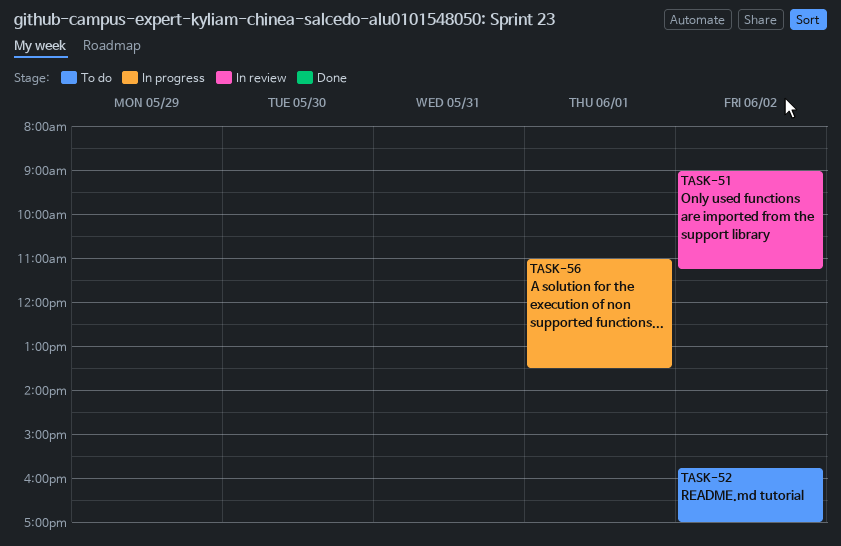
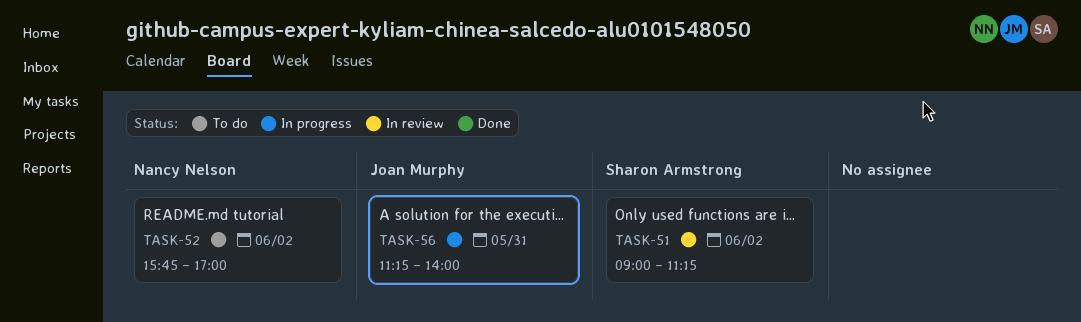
TASK-56, day: Jun 1 -> May 31
TASK-56, begins: 11:00 -> 11:15
TASK-56, ends: 13:30 -> 14:00

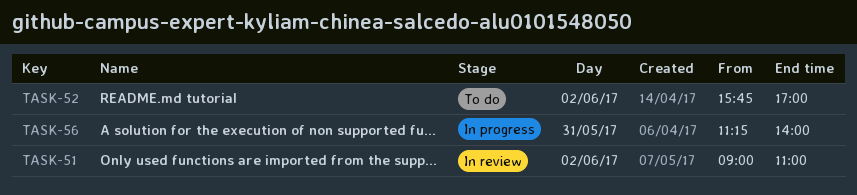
TASK-51, ends: 11:15 -> 11:00

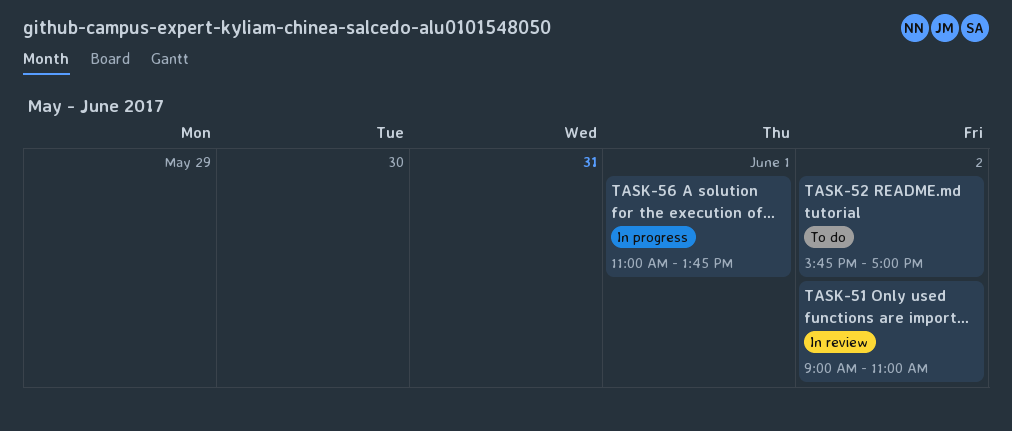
TASK-56, day: May 31 -> Jun 1
TASK-56, begins: 11:15 -> 11:00
TASK-56, ends: 14:00 -> 13:45

